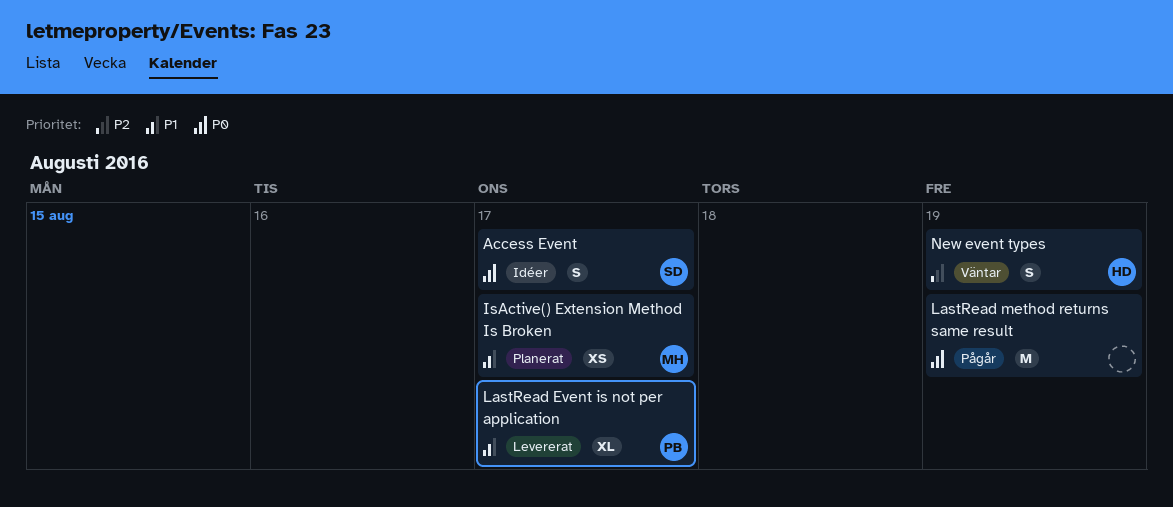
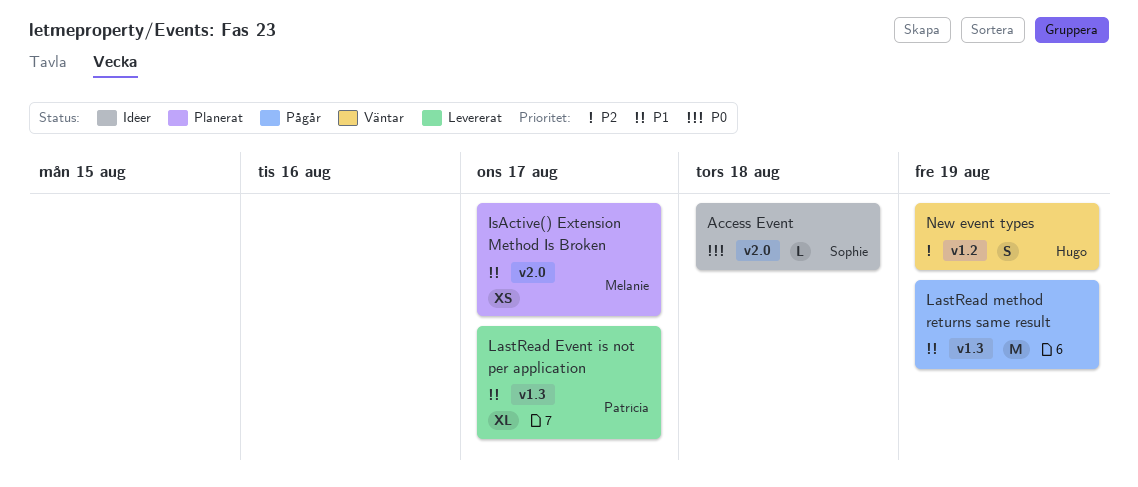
Access Event, estimate: S -> L
Access Event, due: Aug 17 -> Aug 18
LastRead method returns same result, priority: P0 -> P1

